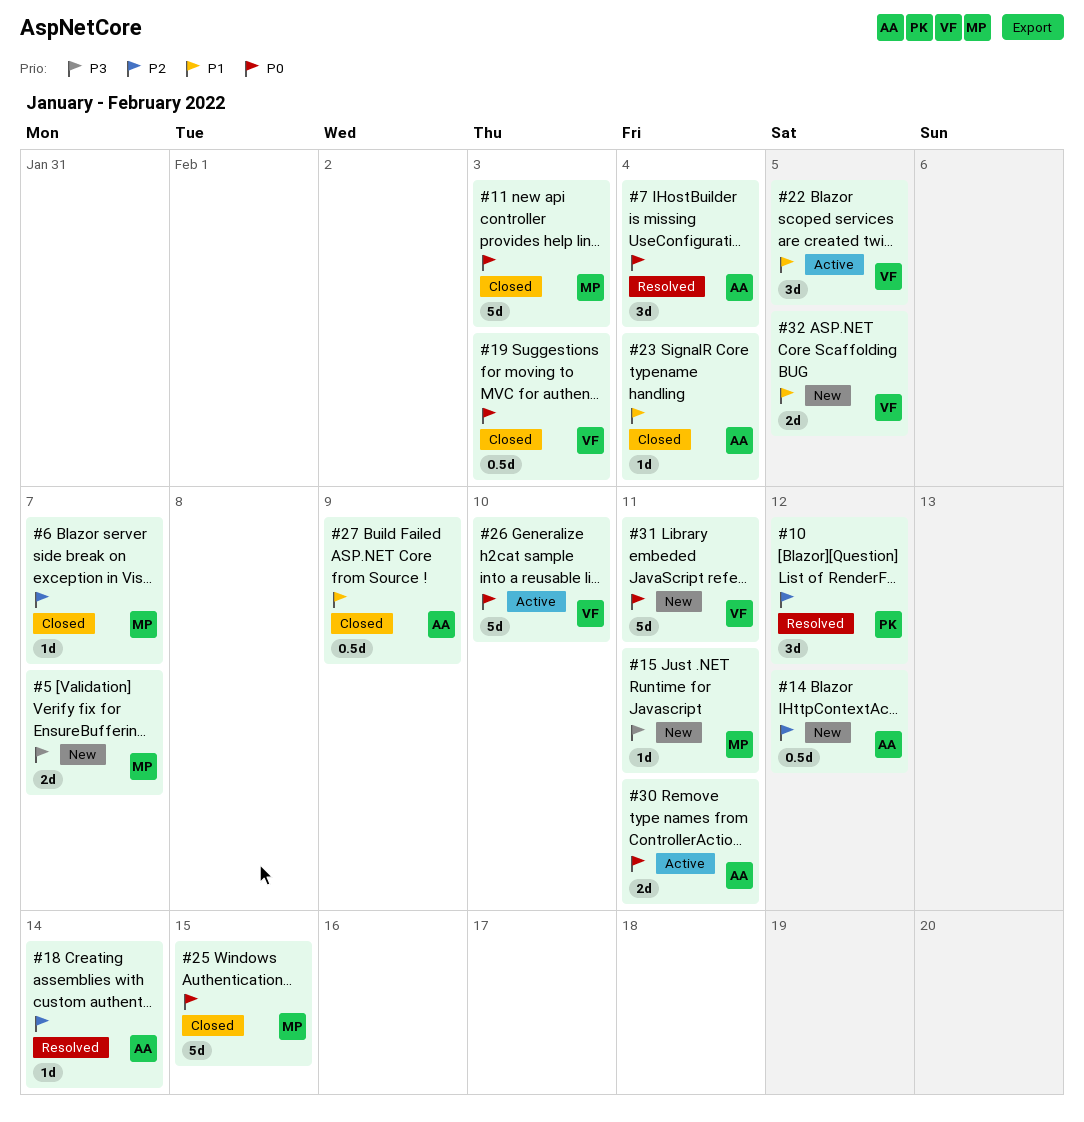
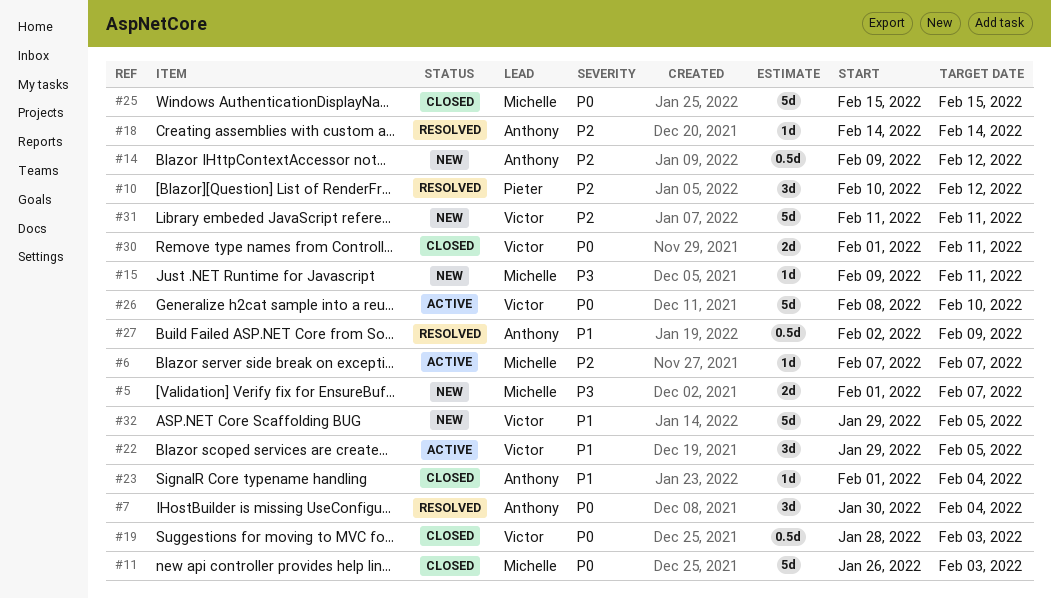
#6, status: Closed -> Active
#27, status: Closed -> Resolved
#30, status: Active -> Closed
#30, owner: Anthony -> Victor
#31, priority: P0 -> P2
#32, estimate: 2d -> 5d

